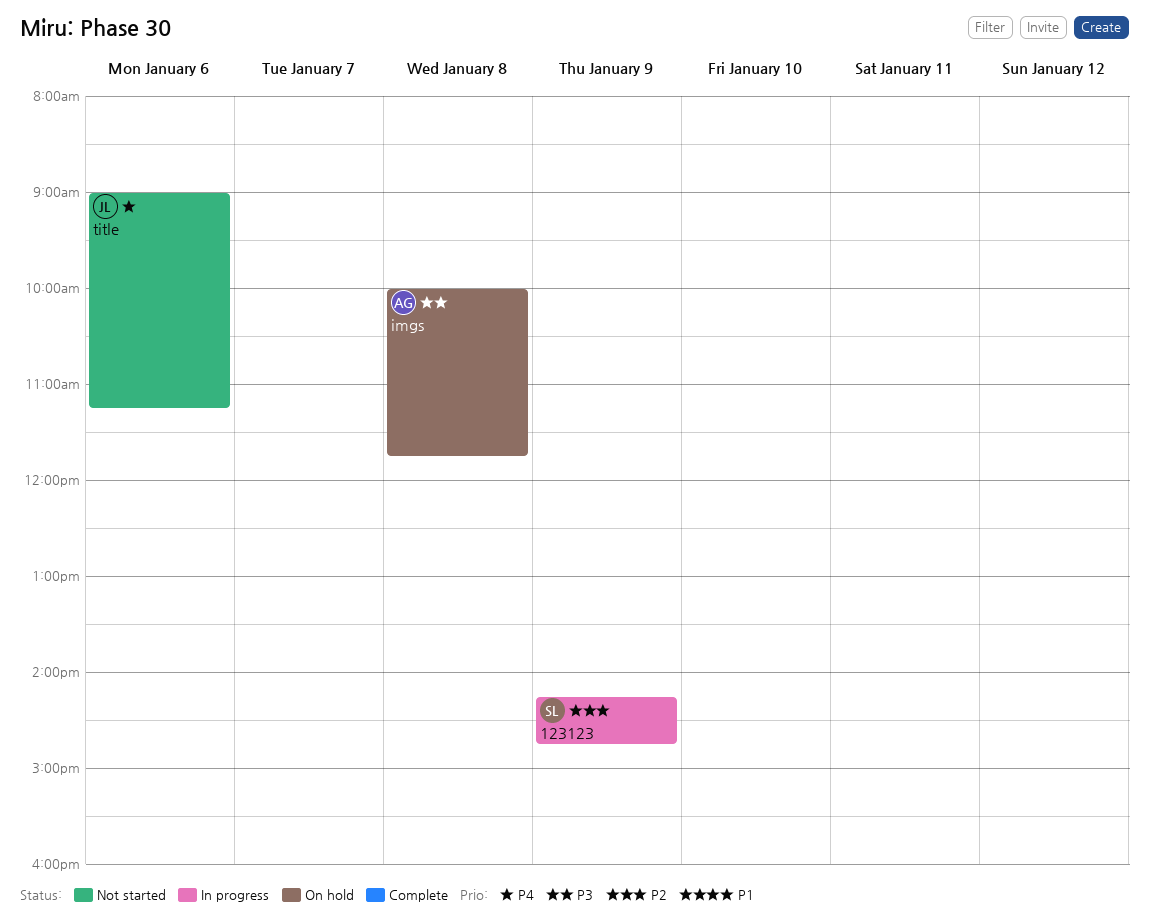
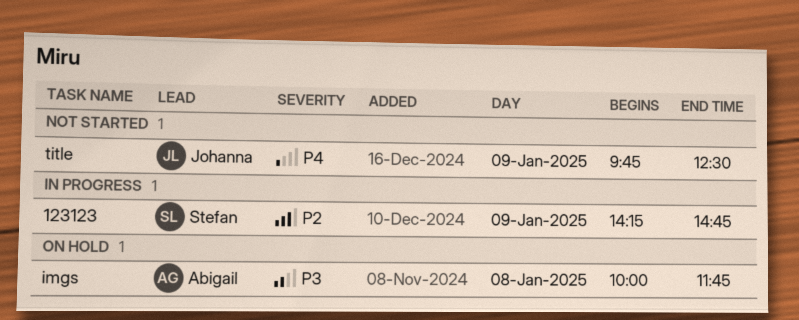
title, day: Jan 6 -> Jan 9
title, begins: 09:00 -> 09:45
title, ends: 11:15 -> 12:30

